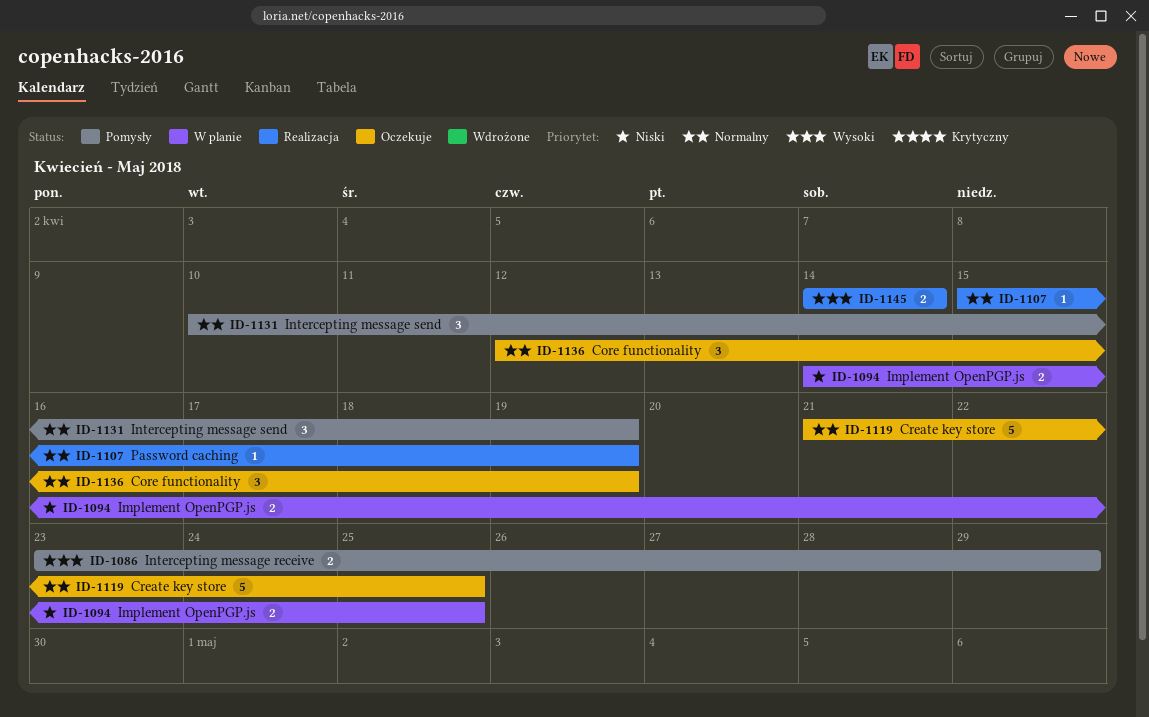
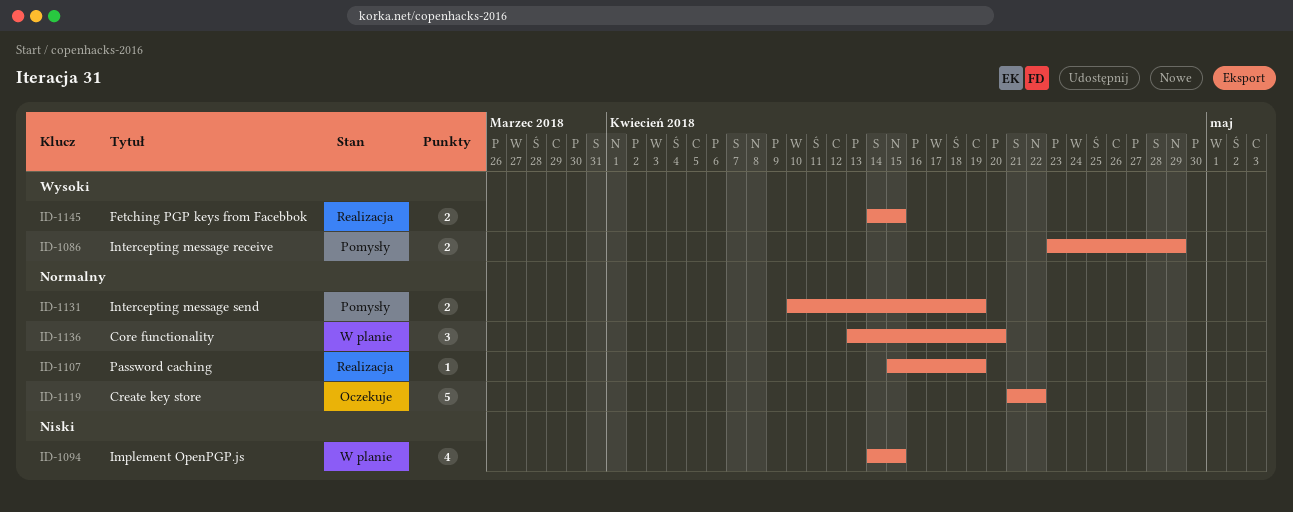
ID-1094, estimate: 2 -> 4
ID-1094, due: Apr 25 -> Apr 15
ID-1119, due: Apr 25 -> Apr 22
ID-1131, estimate: 3 -> 2
ID-1136, status: Oczekuje -> W planie
ID-1136, start: Apr 12 -> Apr 13
ID-1136, due: Apr 19 -> Apr 20
ID-1145, due: Apr 14 -> Apr 15

